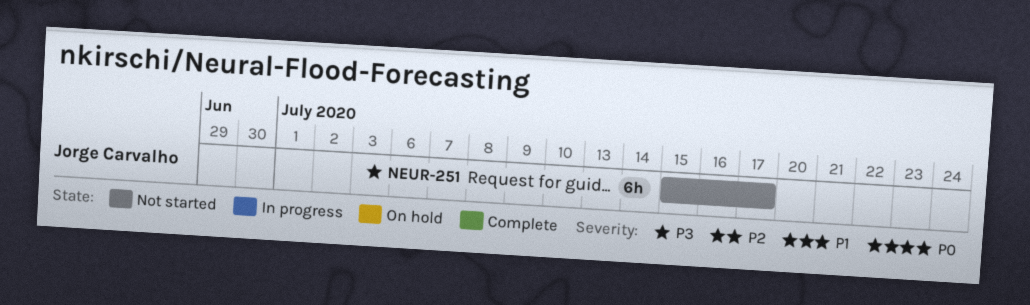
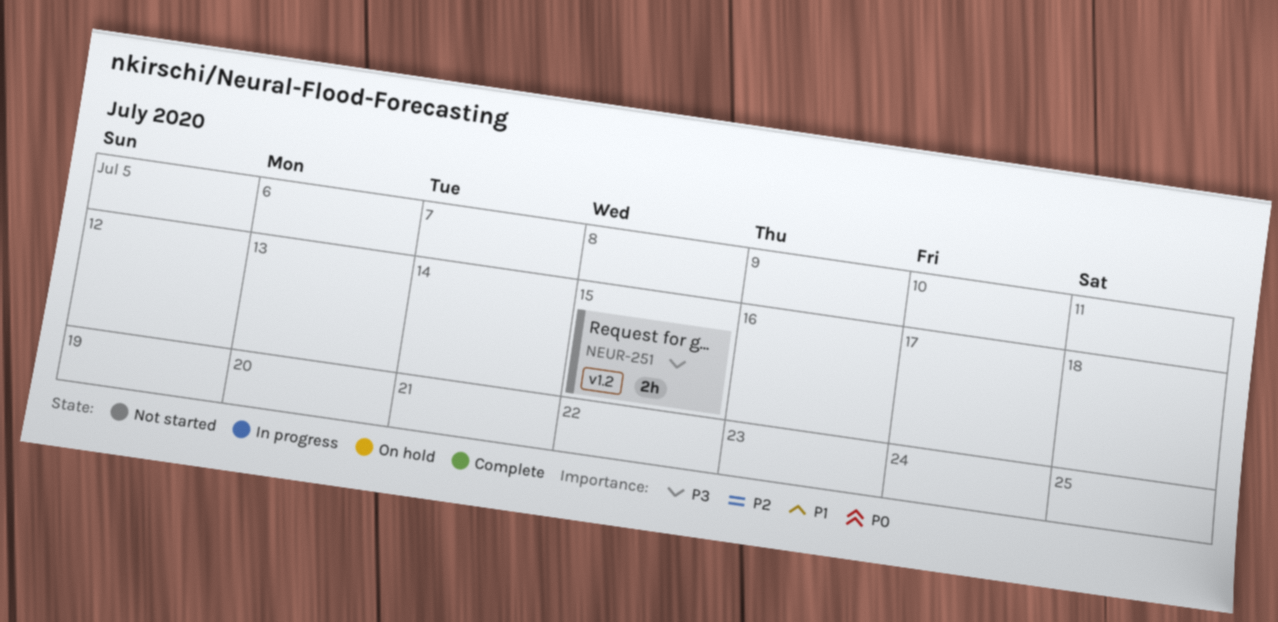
NEUR-251, estimate: 6h -> 2h
NEUR-251, due: Jul 17 -> Jul 15

